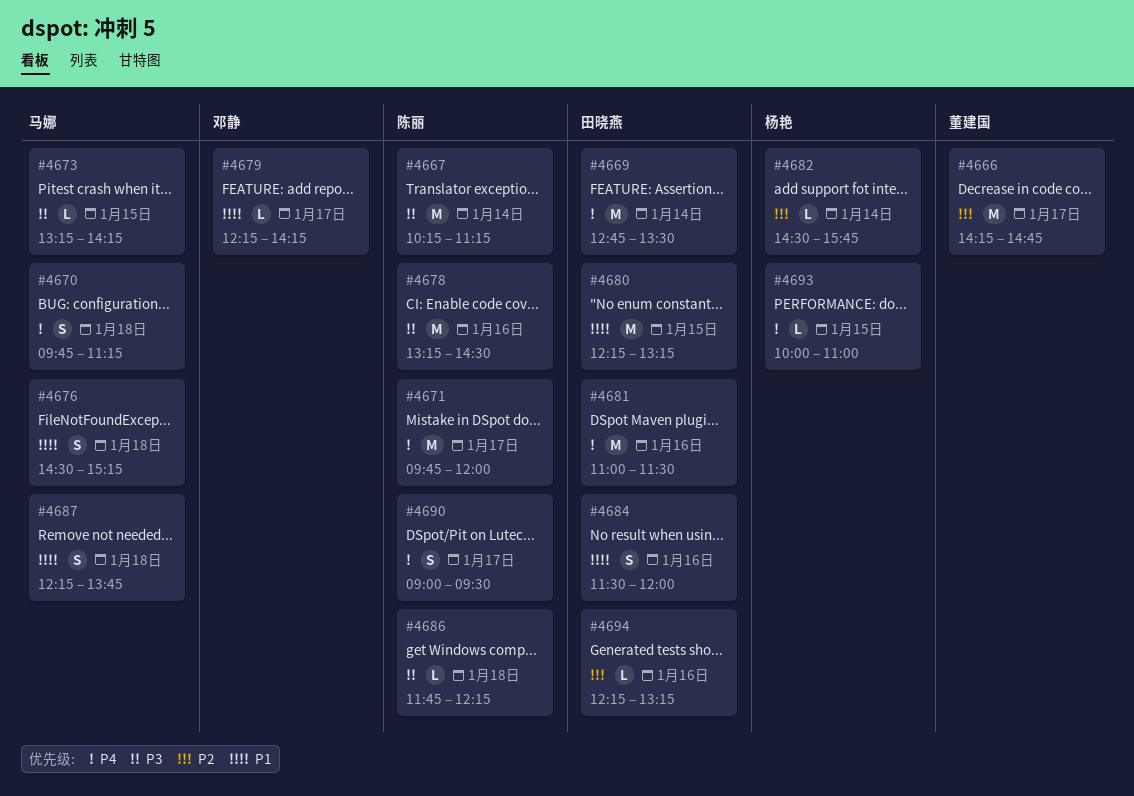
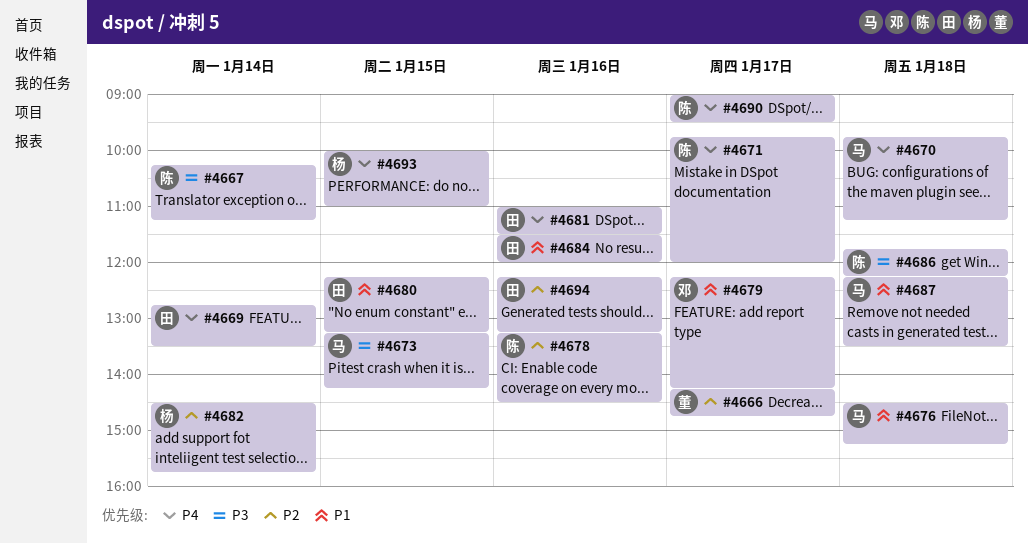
#4678, priority: P3 -> P2
#4687, ends: 13:45 -> 13:30

